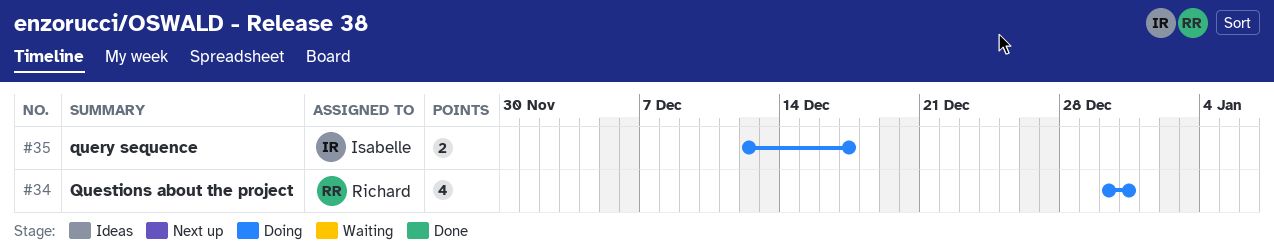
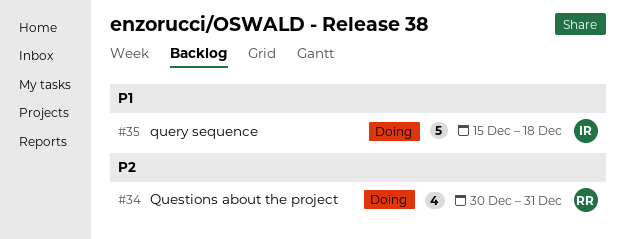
#35, estimate: 2 -> 5
#35, start: Dec 12 -> Dec 15
#35, due: Dec 17 -> Dec 18

